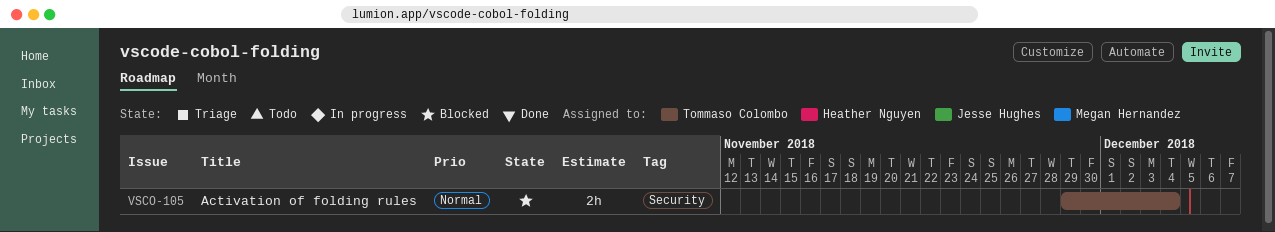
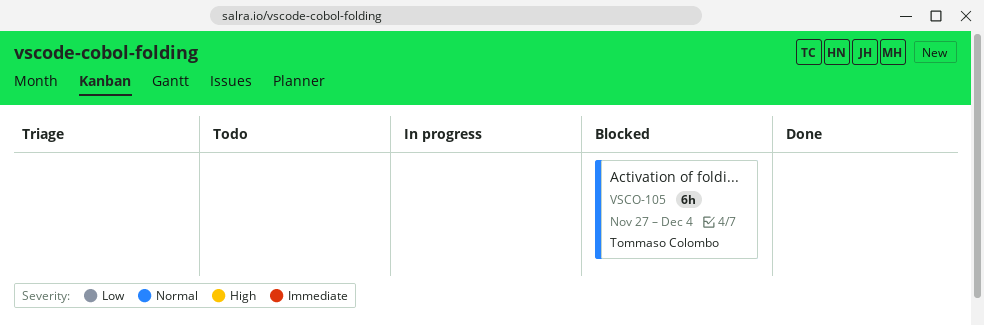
VSCO-105, estimate: 2h -> 6h
VSCO-105, start: Nov 29 -> Nov 27

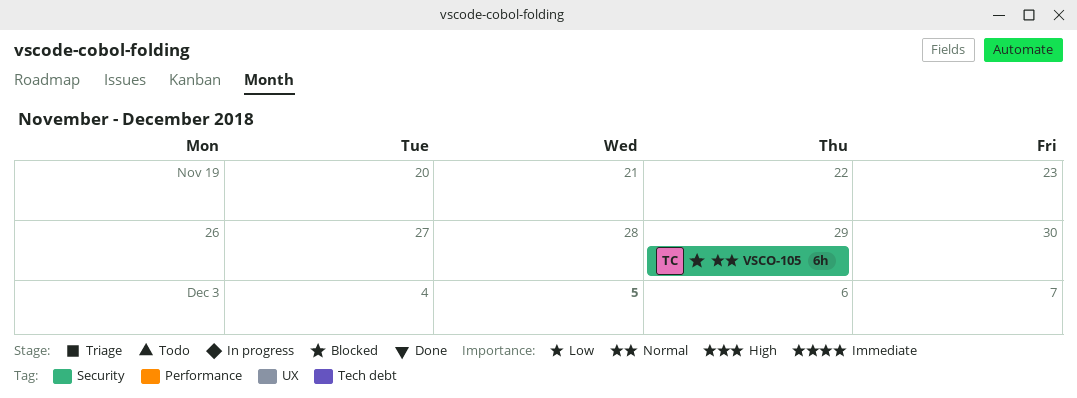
VSCO-105, start: Nov 27 -> Nov 29
VSCO-105, due: Dec 4 -> Nov 29

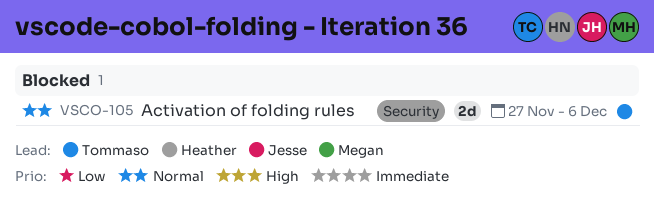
VSCO-105, estimate: 6h -> 2d
VSCO-105, start: Nov 29 -> Nov 27
VSCO-105, due: Nov 29 -> Dec 6

